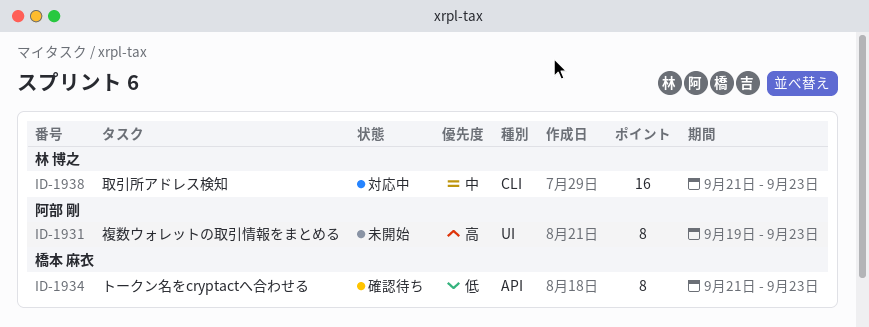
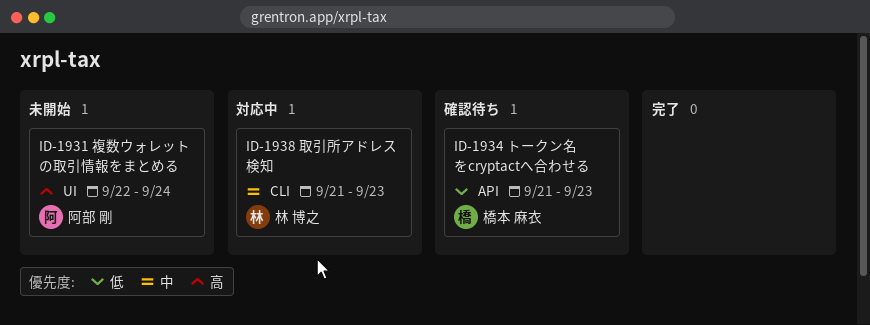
ID-1931, start: Sep 19 -> Sep 22
ID-1931, due: Sep 23 -> Sep 24

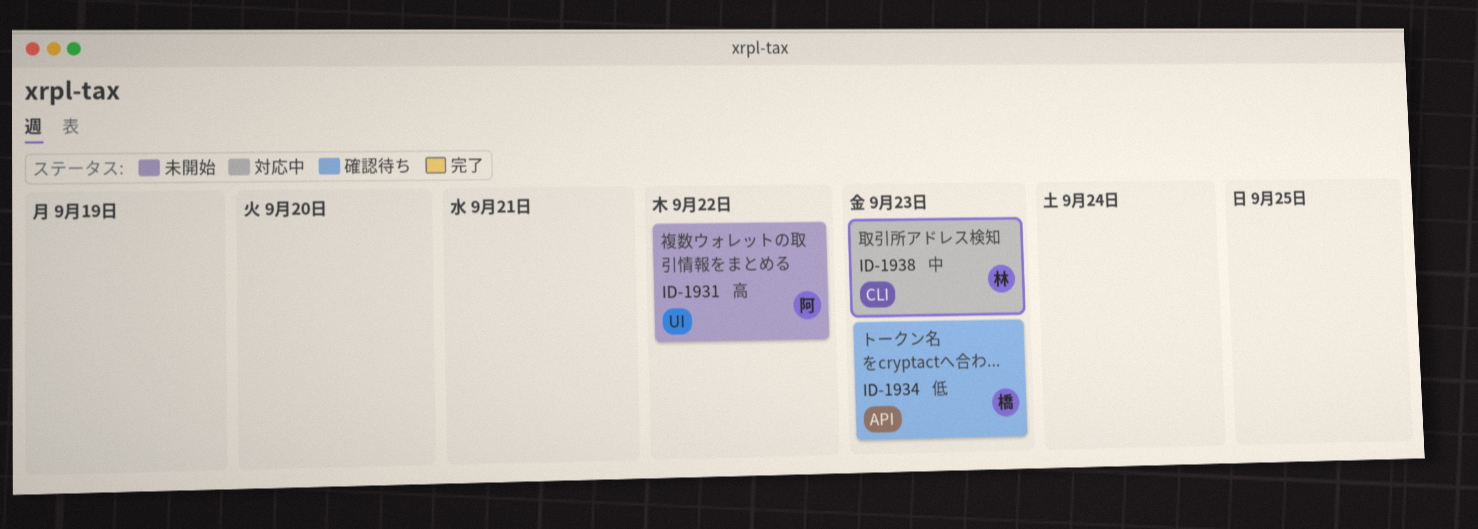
ID-1931, due: Sep 24 -> Sep 22

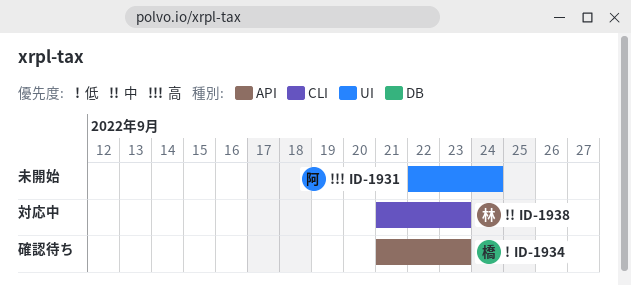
ID-1931, due: Sep 22 -> Sep 24

